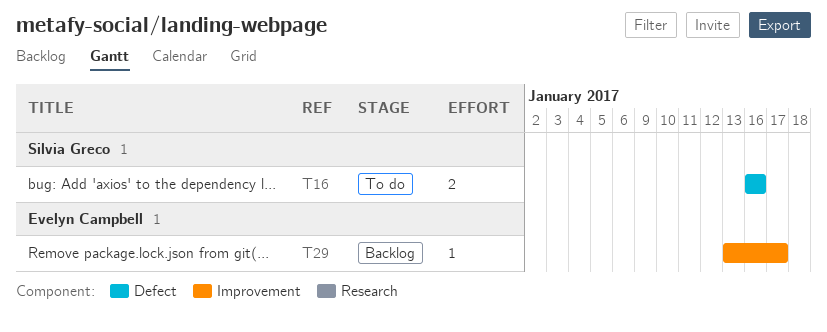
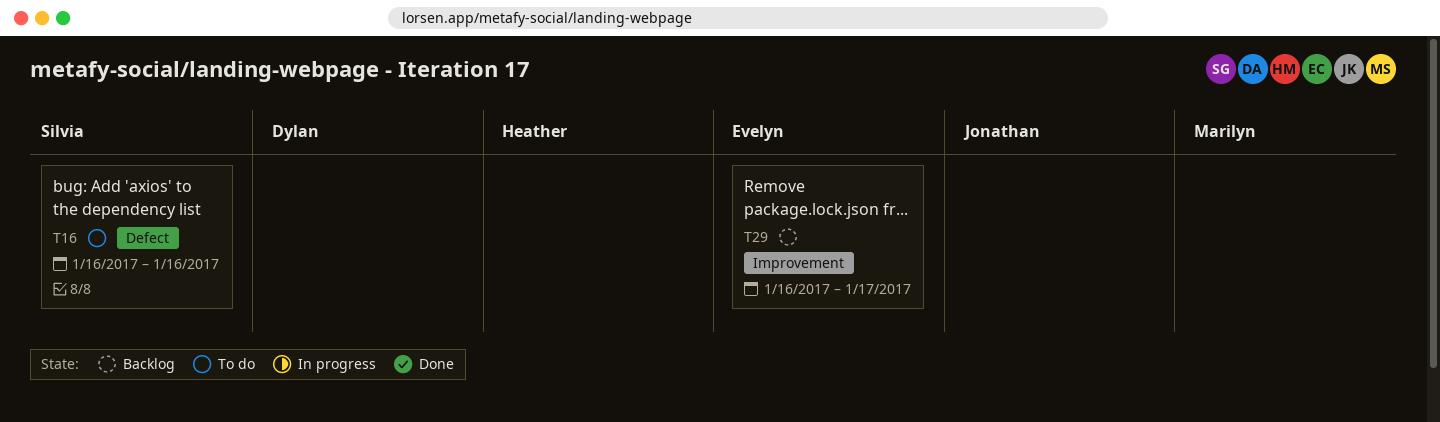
T29, start: Jan 13 -> Jan 16

